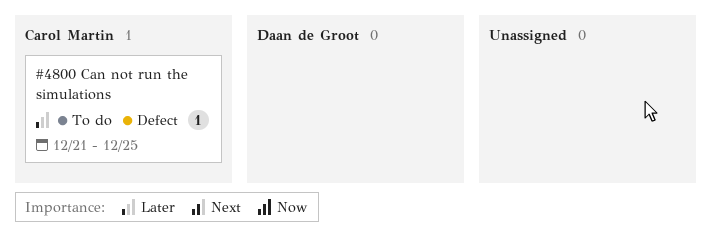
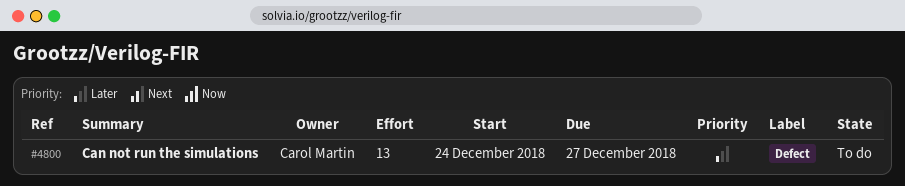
#4800, estimate: 1 -> 13
#4800, start: Dec 21 -> Dec 24
#4800, due: Dec 25 -> Dec 27

